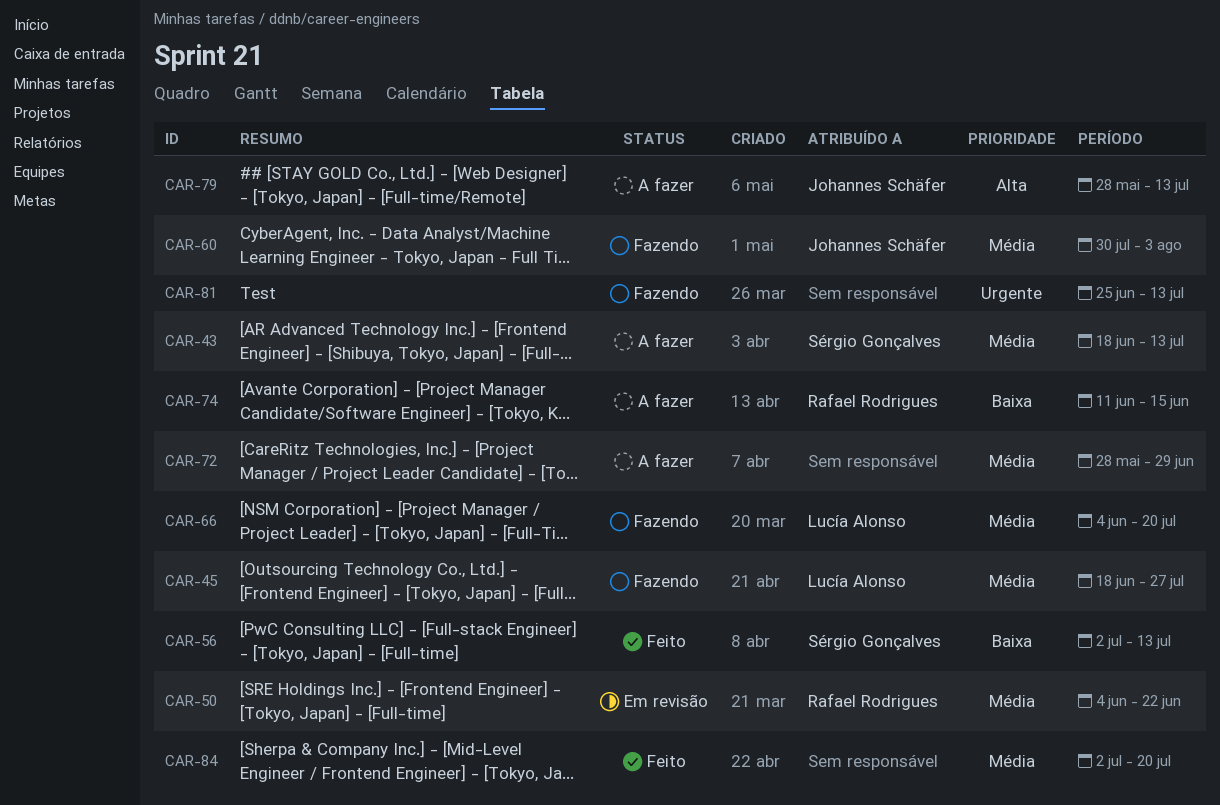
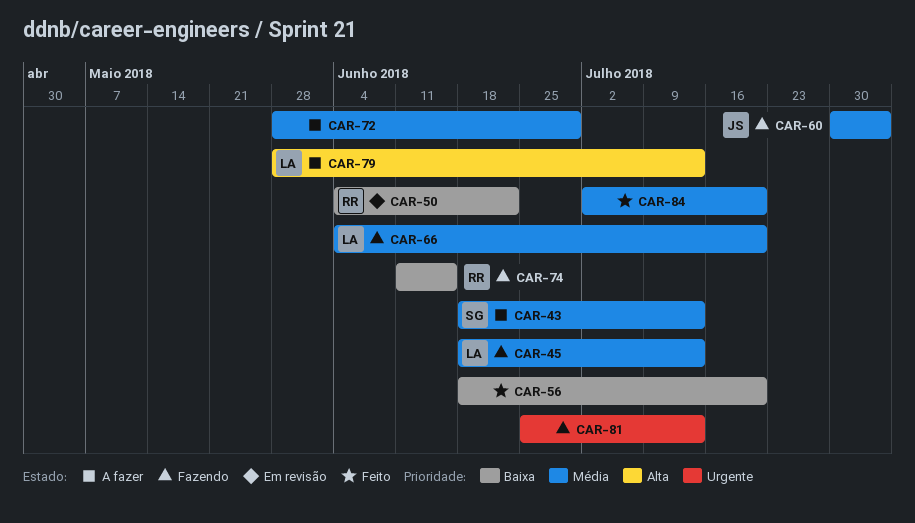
CAR-45, due: Jul 27 -> Jul 13
CAR-50, priority: Média -> Baixa
CAR-56, owner: Sérgio Gonçalves -> none
CAR-56, start: Jul 2 -> Jun 18
CAR-56, due: Jul 13 -> Jul 20
CAR-74, status: A fazer -> Fazendo
CAR-79, owner: Johannes Schäfer -> Lucía Alonso

